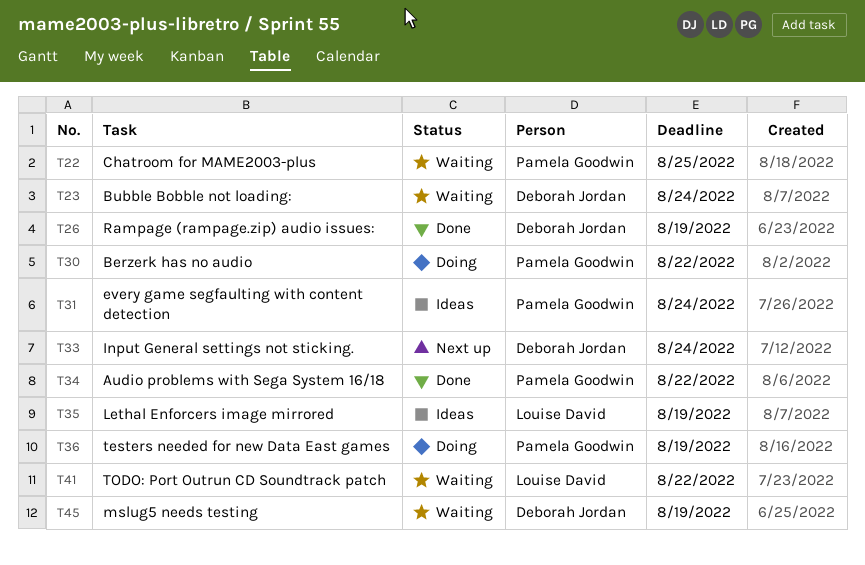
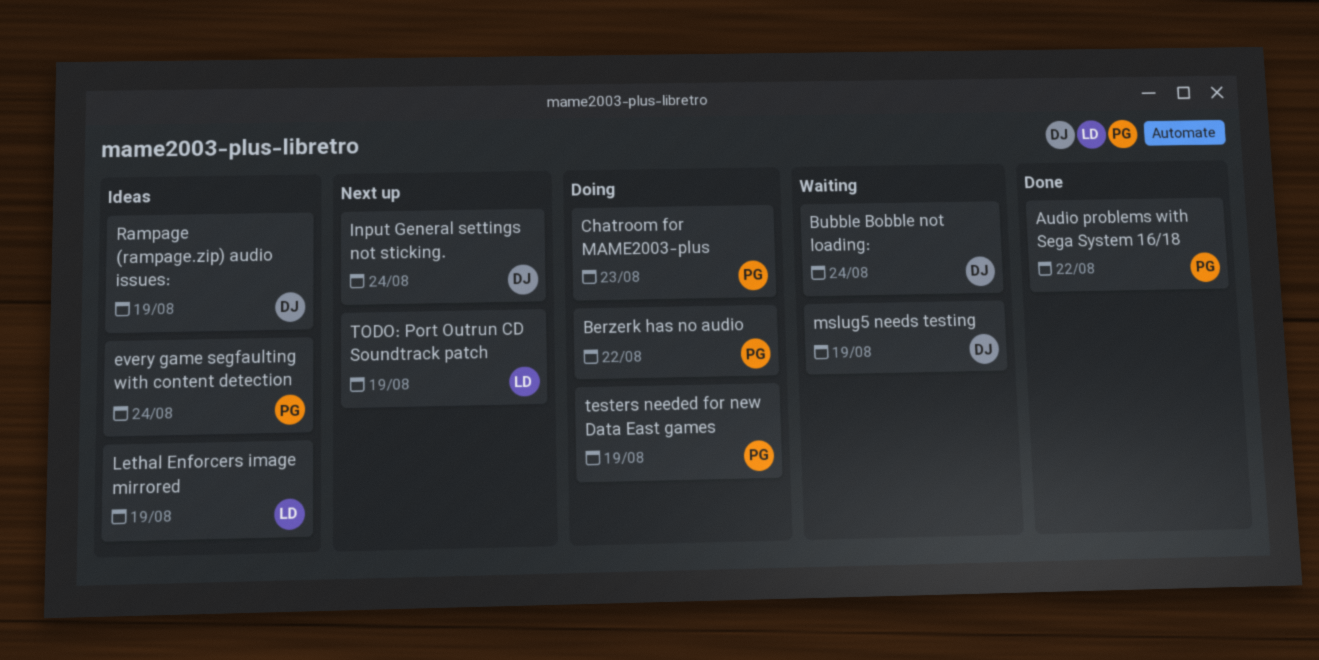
Chatroom for MAME2003-plus, status: Waiting -> Doing
Chatroom for MAME2003-plus, due: Aug 25 -> Aug 23
Rampage (rampage.zip) audio issues:, status: Done -> Ideas
TODO: Port Outrun CD Soundtrack patch, status: Waiting -> Next up
TODO: Port Outrun CD Soundtrack patch, due: Aug 22 -> Aug 19

